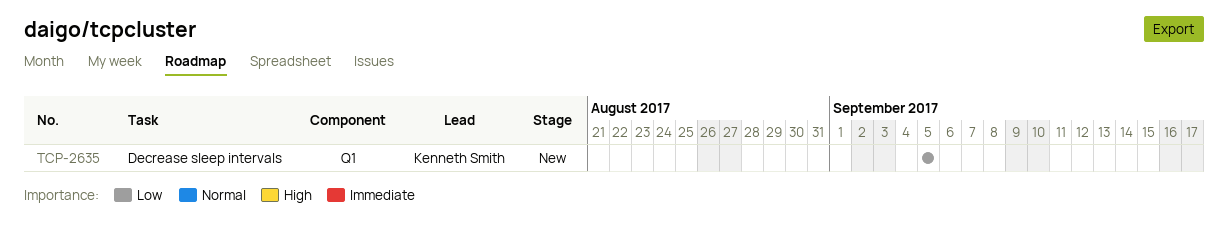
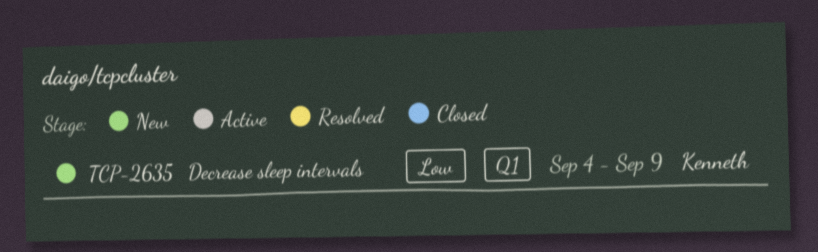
TCP-2635, start: Sep 5 -> Sep 4
TCP-2635, due: Sep 5 -> Sep 9

